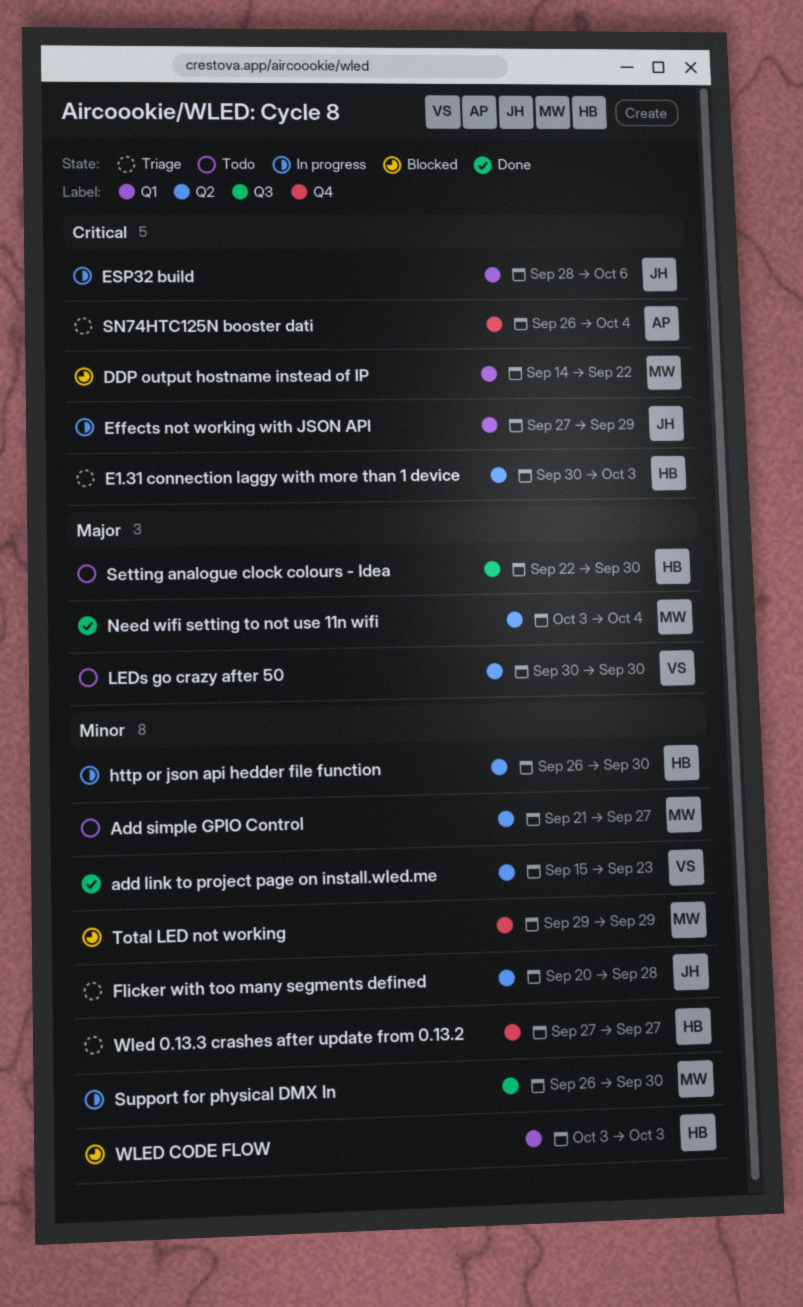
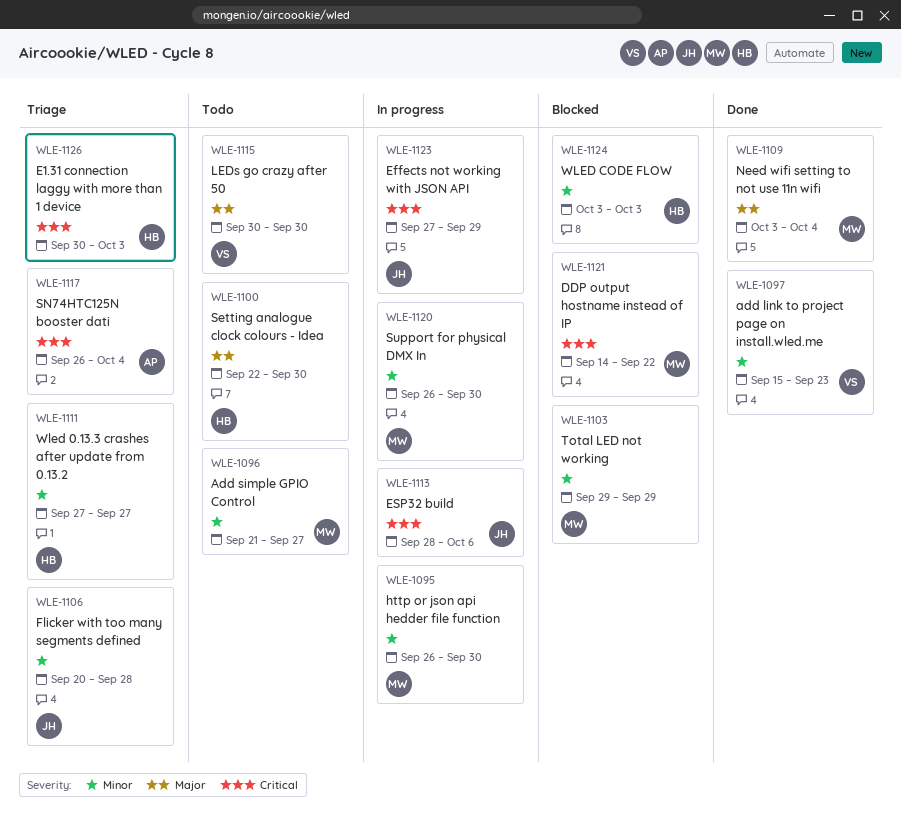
http or json api hedder file function, owner: HB -> MW

